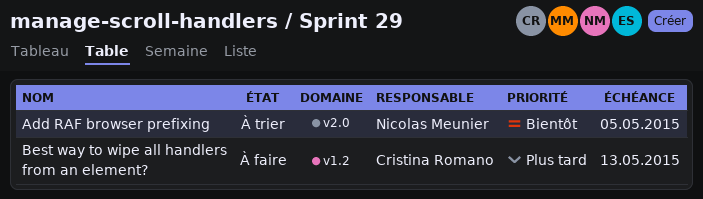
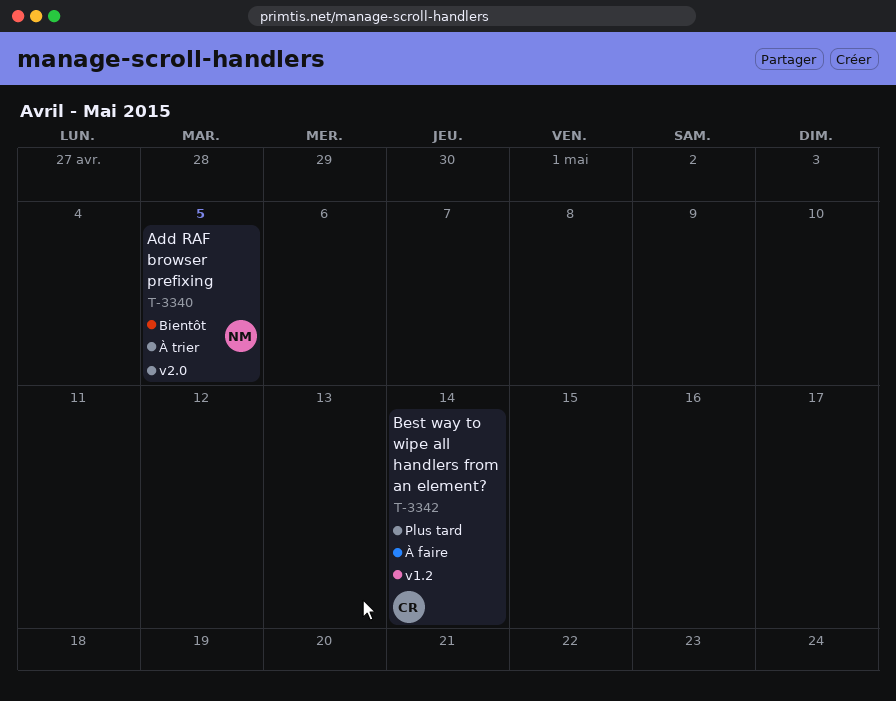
Best way to wipe all handlers from an element?, due: May 13 -> May 14

